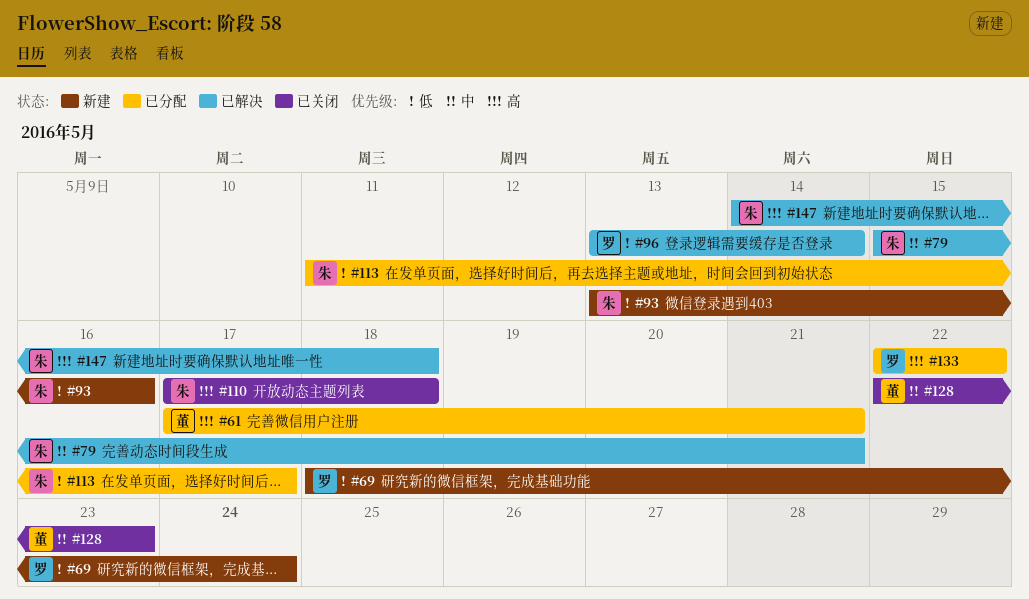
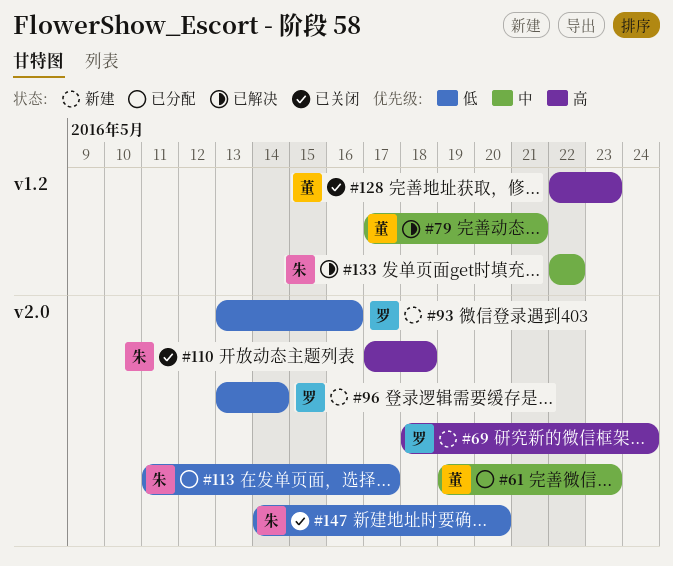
#61, priority: 高 -> 中
#61, start: May 17 -> May 19
#61, due: May 21 -> May 23
#69, priority: 低 -> 高
#79, owner: 朱 -> 董
#79, start: May 15 -> May 17
#93, owner: 朱 -> 罗
#96, status: 已解决 -> 新建
#128, priority: 中 -> 高
#133, status: 已分配 -> 已解决
#133, owner: 罗 -> 朱
#133, priority: 高 -> 中
#147, status: 已解决 -> 已关闭
#147, priority: 高 -> 低
#147, due: May 18 -> May 20

